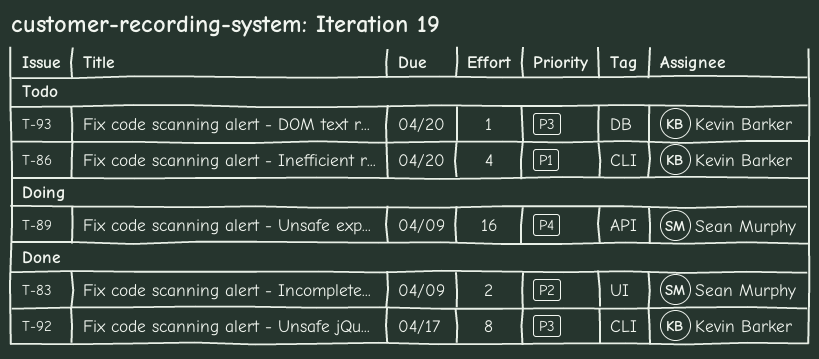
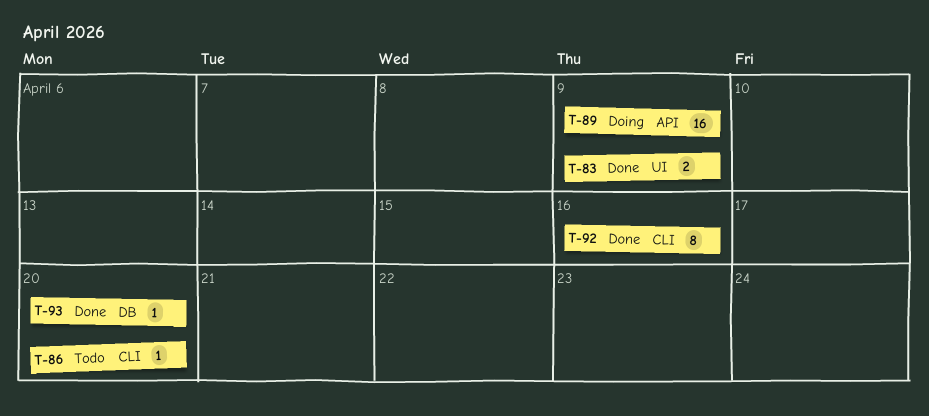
T-86, estimate: 4 -> 1
T-92, due: Apr 17 -> Apr 16
T-93, status: Todo -> Done

